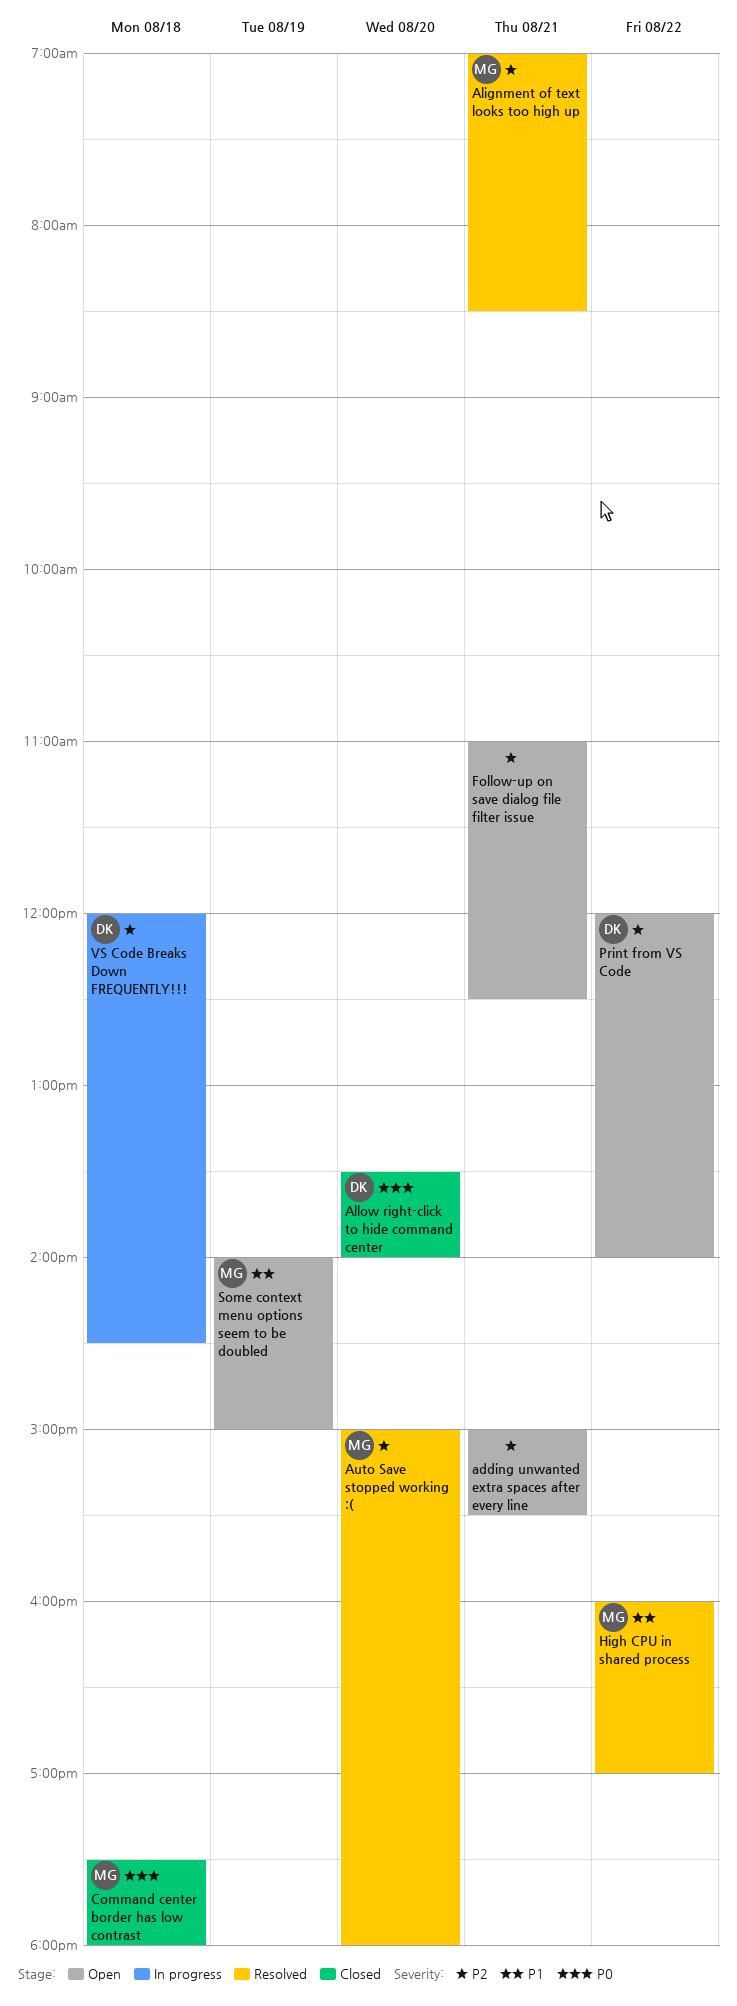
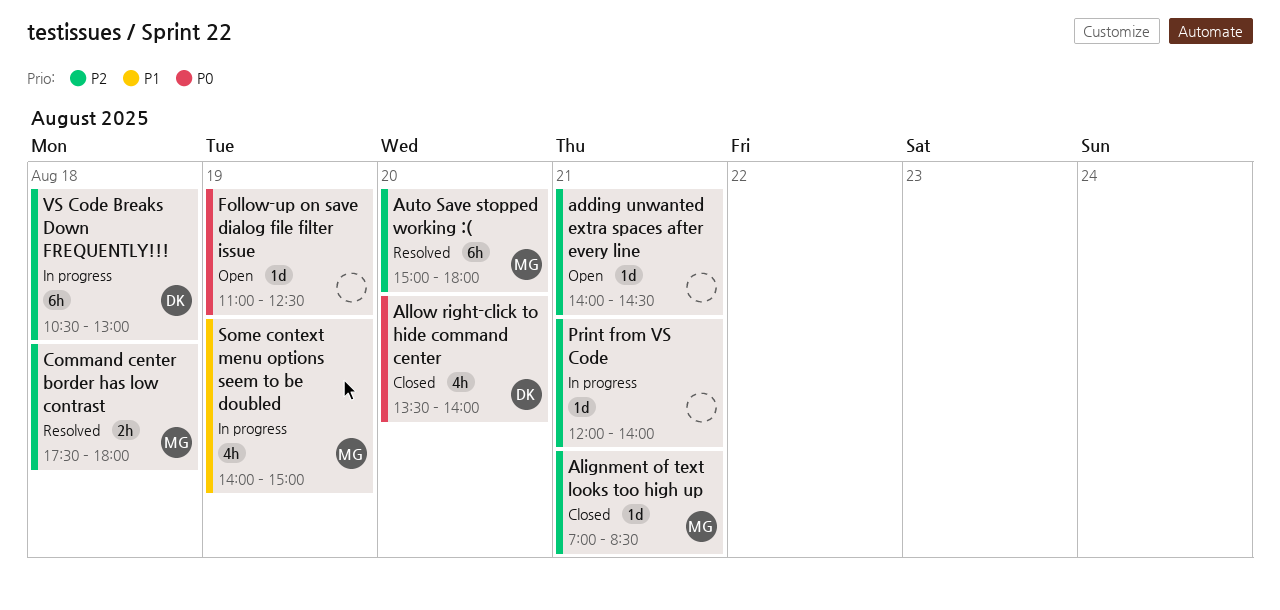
adding unwanted extra spaces after every line, begins: 15:00 -> 14:00
adding unwanted extra spaces after every line, ends: 15:30 -> 14:30
Alignment of text looks too high up, status: Resolved -> Closed
Command center border has low contrast, status: Closed -> Resolved
Command center border has low contrast, priority: P0 -> P2
Follow-up on save dialog file filter issue, priority: P2 -> P0
Follow-up on save dialog file filter issue, day: Aug 21 -> Aug 19
High CPU in shared process: present -> none
Print from VS Code, status: Open -> In progress
Print from VS Code, owner: DK -> none
Print from VS Code, day: Aug 22 -> Aug 21
Some context menu options seem to be doubled, status: Open -> In progress
VS Code Breaks Down FREQUENTLY!!!, begins: 12:00 -> 10:30
VS Code Breaks Down FREQUENTLY!!!, ends: 14:30 -> 13:00

